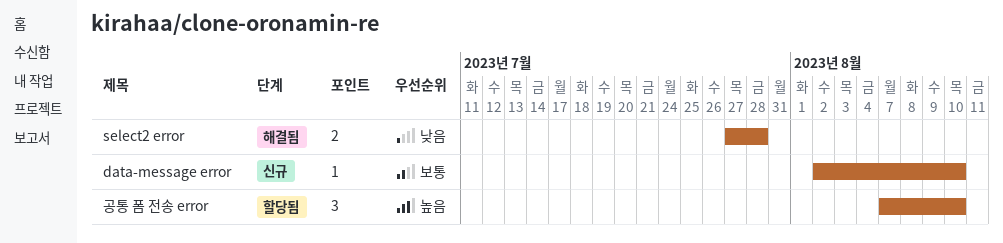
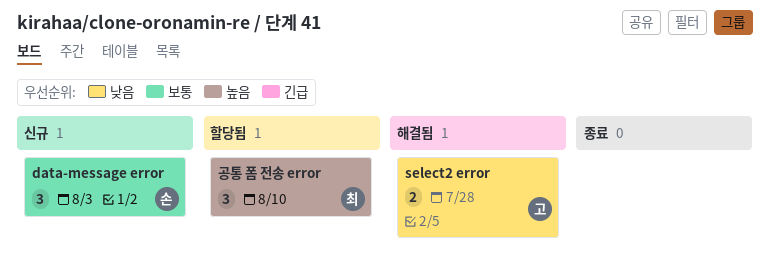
data-message error, estimate: 1 -> 3
data-message error, due: Aug 10 -> Aug 3

